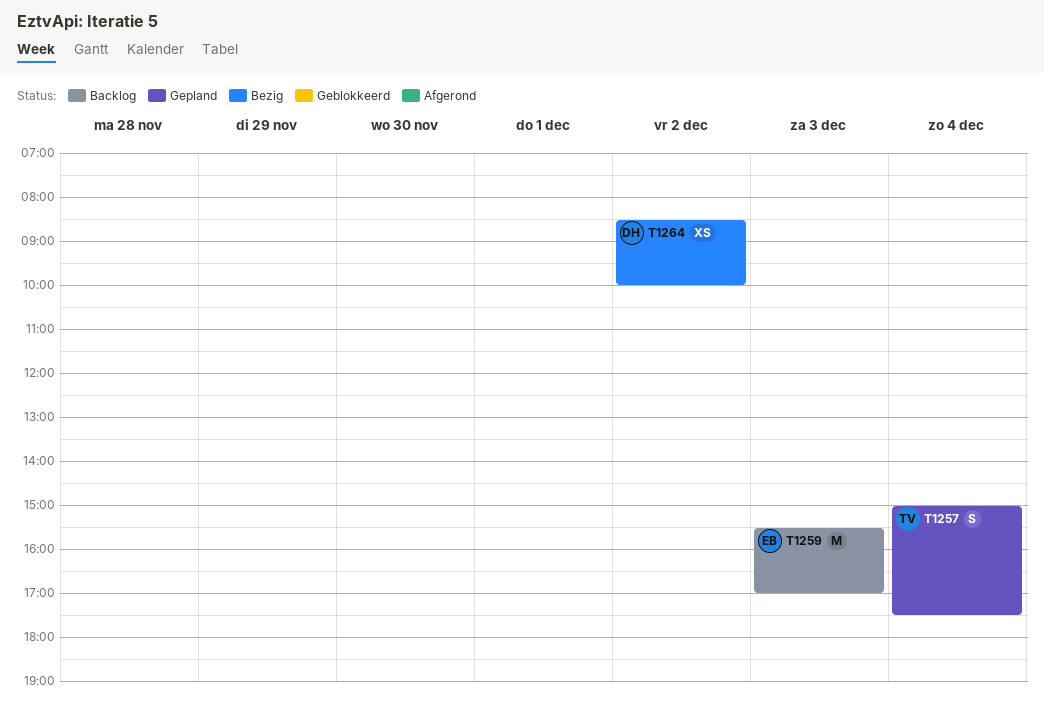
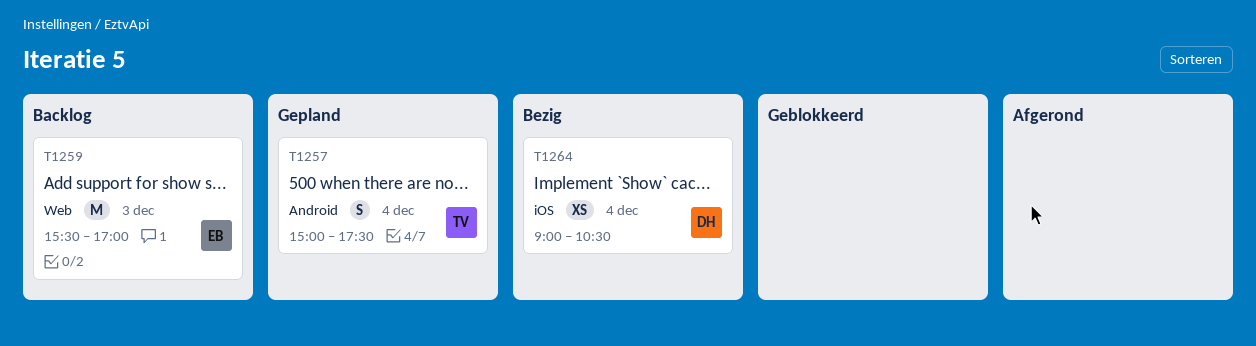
T1264, day: Dec 2 -> Dec 4
T1264, begins: 08:30 -> 09:00
T1264, ends: 10:00 -> 10:30

